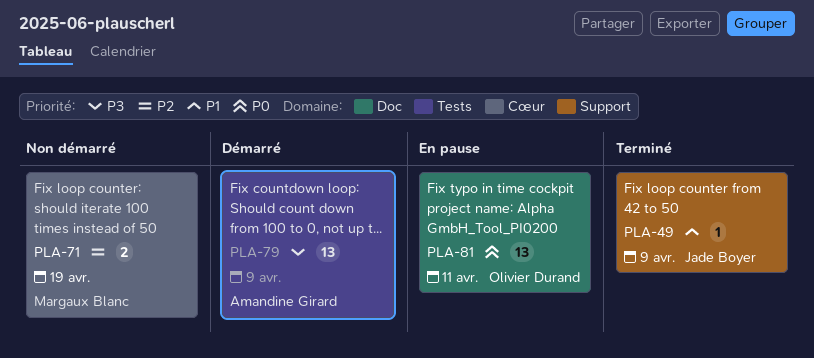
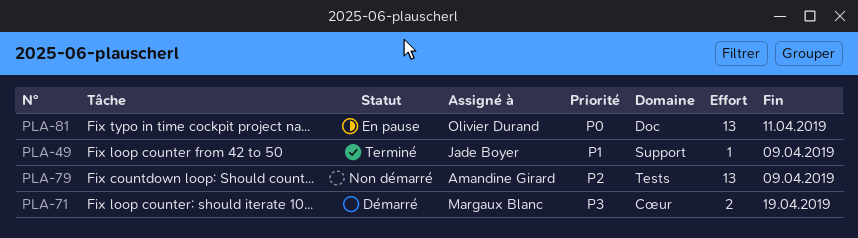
PLA-71, status: Non démarré -> Démarré
PLA-71, priority: P2 -> P3
PLA-79, status: Démarré -> Non démarré
PLA-79, priority: P3 -> P2

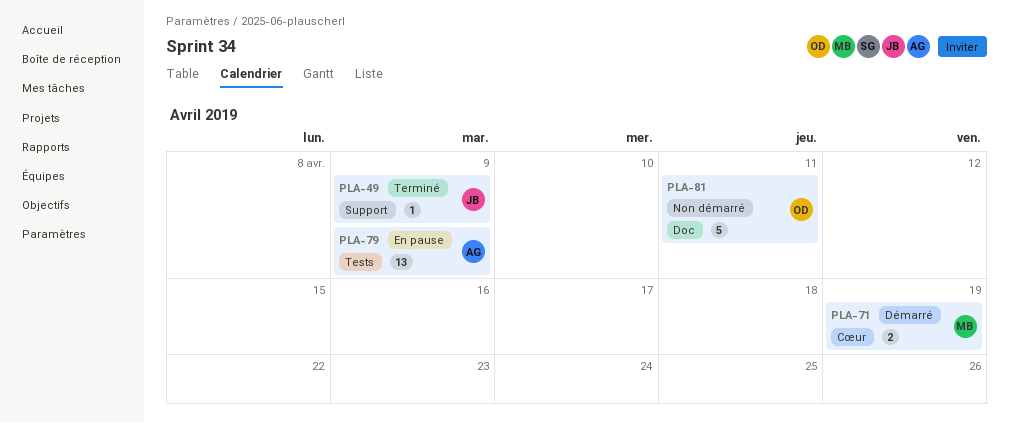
PLA-79, status: Non démarré -> En pause
PLA-81, status: En pause -> Non démarré
PLA-81, estimate: 13 -> 5

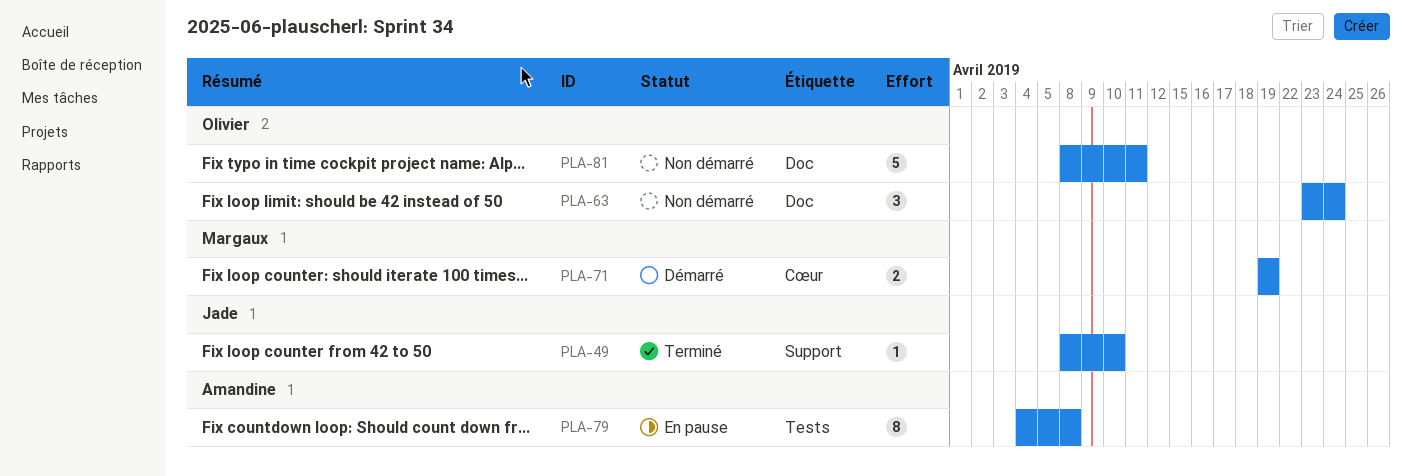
PLA-49, due: Apr 9 -> Apr 10
PLA-63: none -> present
PLA-79, estimate: 13 -> 8
PLA-79, due: Apr 9 -> Apr 8

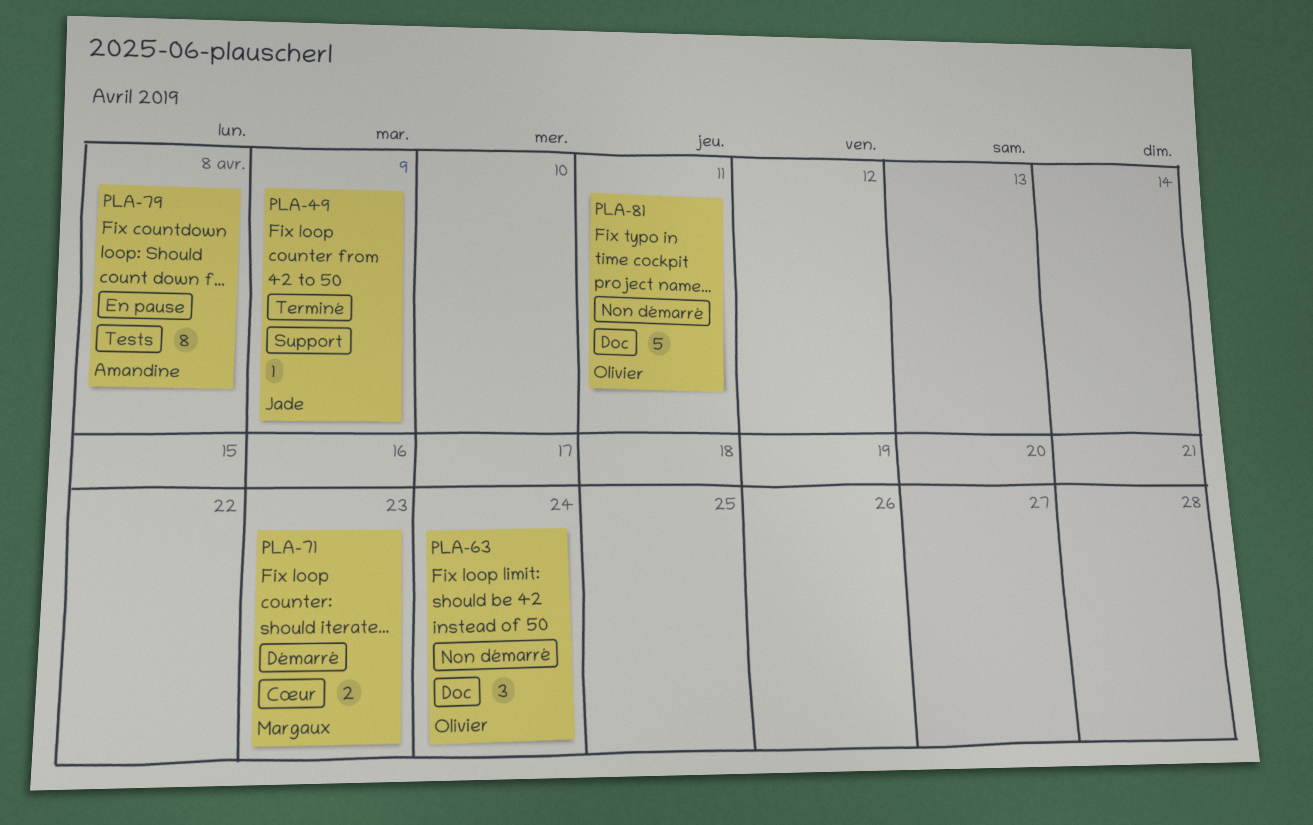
PLA-49, due: Apr 10 -> Apr 9
PLA-71, due: Apr 19 -> Apr 23

